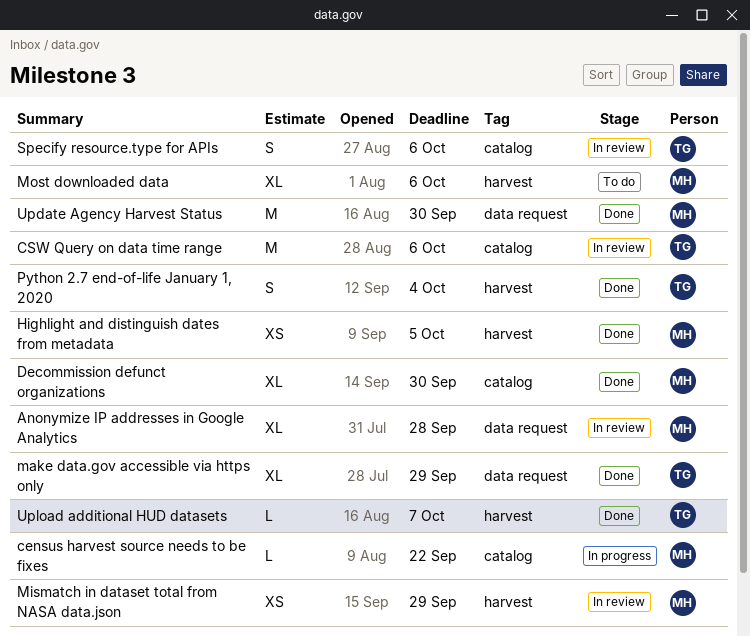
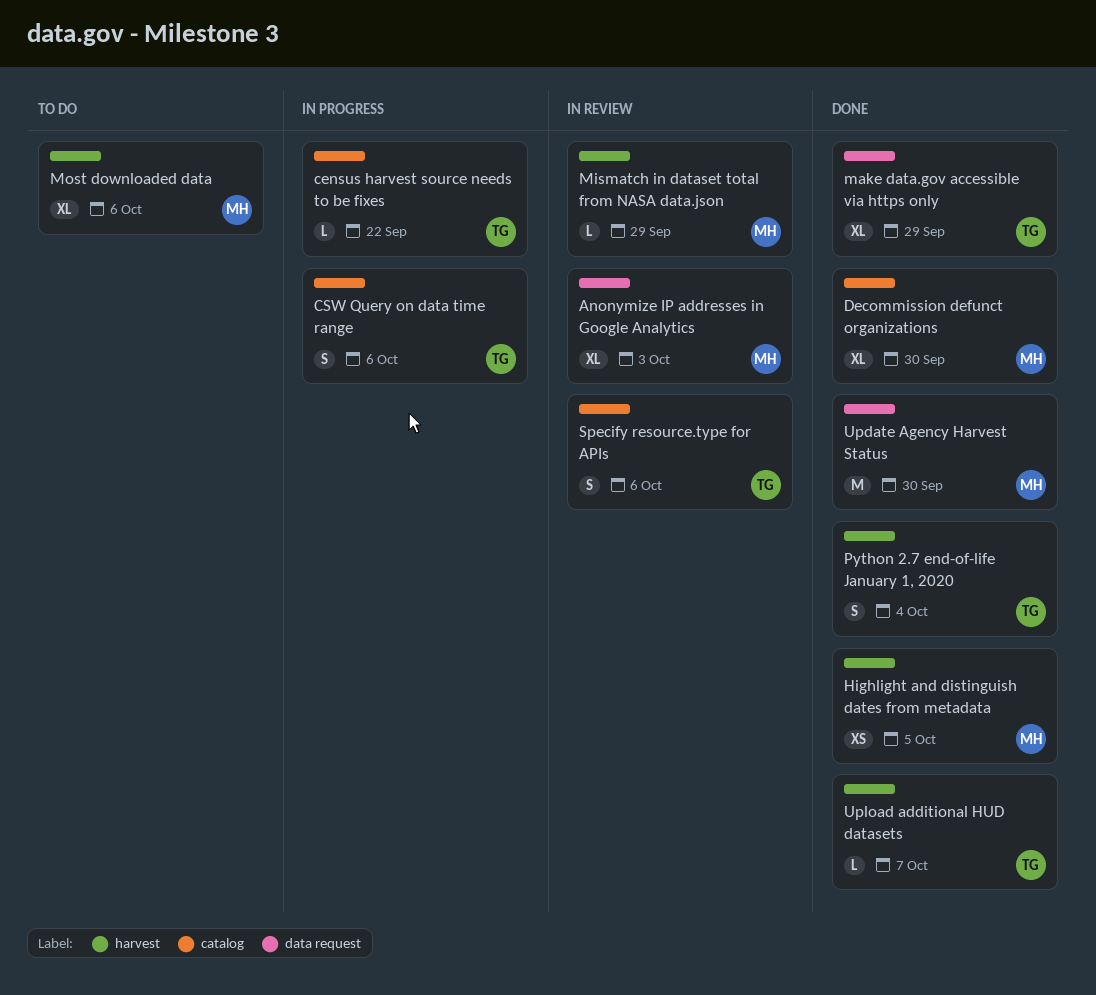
Anonymize IP addresses in Google Analytics, due: Sep 28 -> Oct 3
census harvest source needs to be fixes, owner: MH -> TG
CSW Query on data time range, status: In review -> In progress
CSW Query on data time range, estimate: M -> S
Mismatch in dataset total from NASA data.json, estimate: XS -> L

